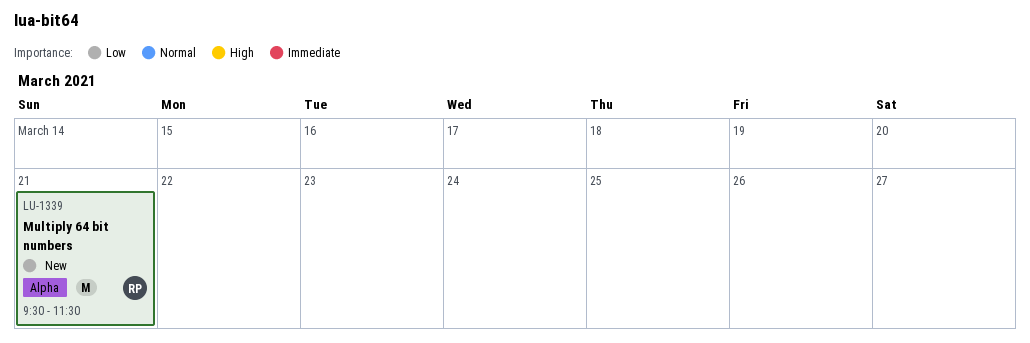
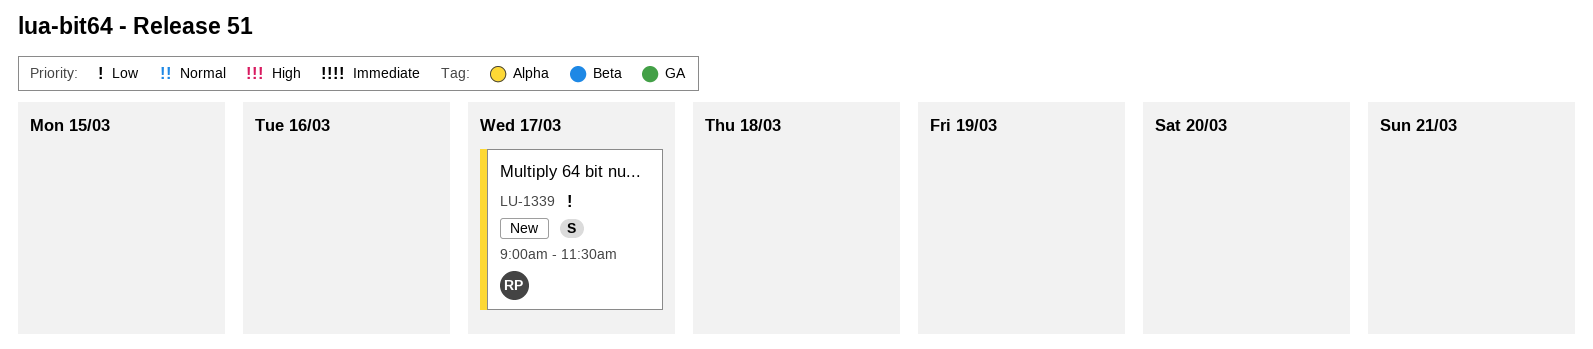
LU-1339, estimate: M -> S
LU-1339, day: Mar 21 -> Mar 17
LU-1339, begins: 09:30 -> 09:00

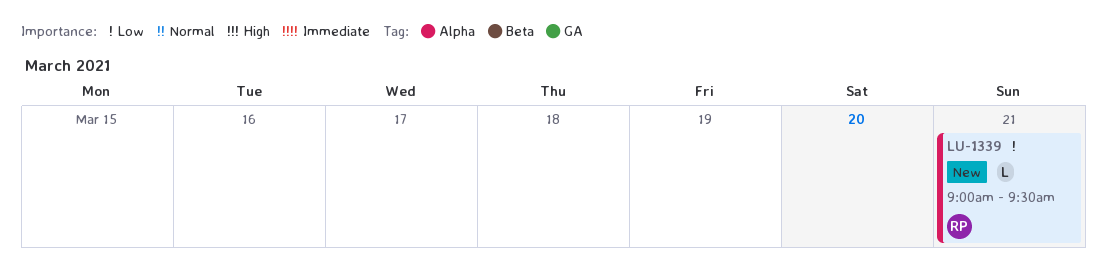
LU-1339, estimate: S -> L
LU-1339, day: Mar 17 -> Mar 21
LU-1339, ends: 11:30 -> 09:30

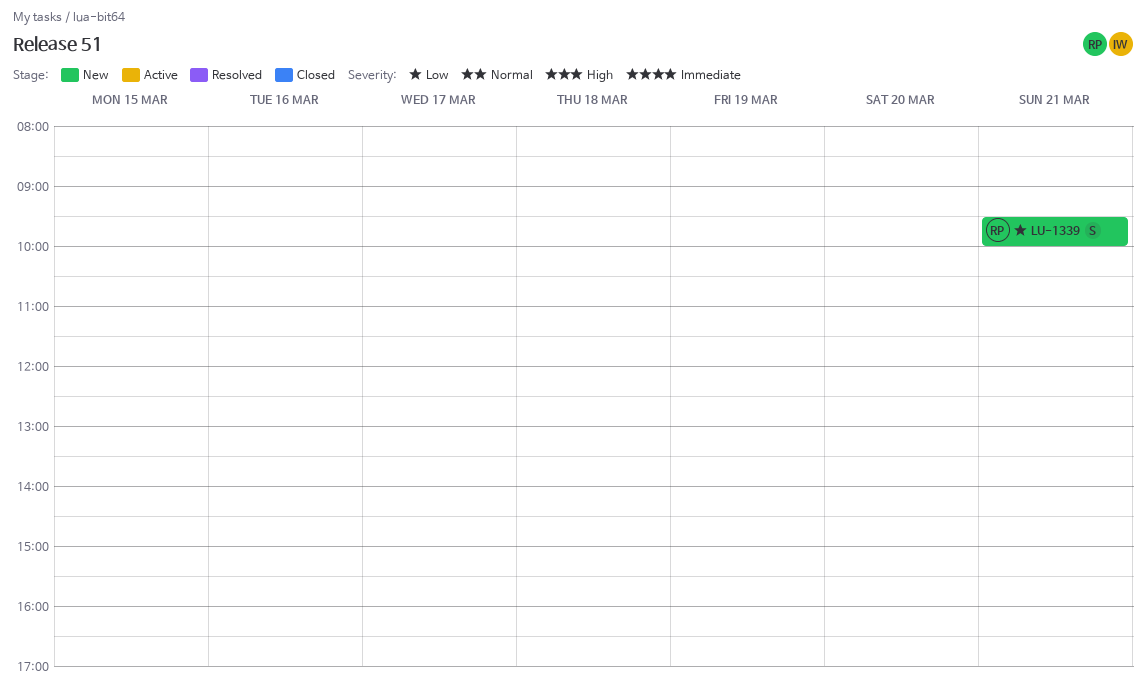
LU-1339, estimate: L -> S
LU-1339, begins: 09:00 -> 09:30
LU-1339, ends: 09:30 -> 10:00

